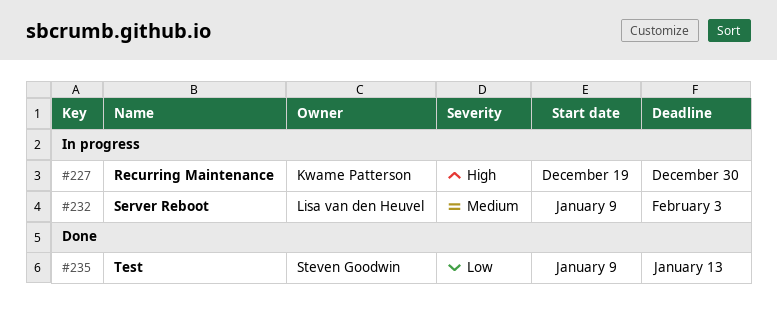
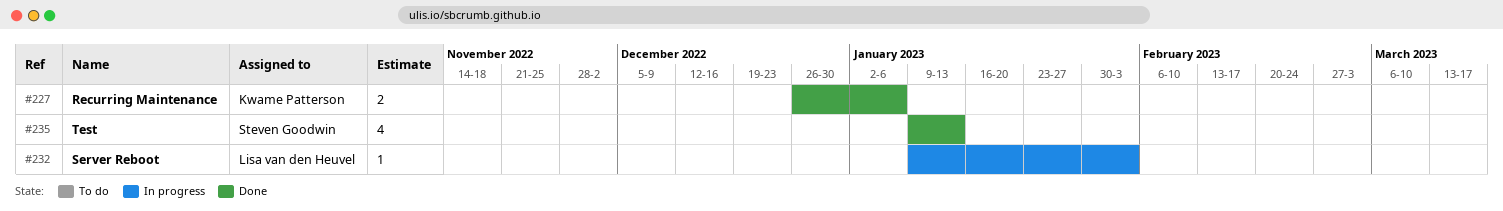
#227, status: In progress -> Done
#227, start: Dec 19 -> Dec 26
#227, due: Dec 30 -> Jan 6

